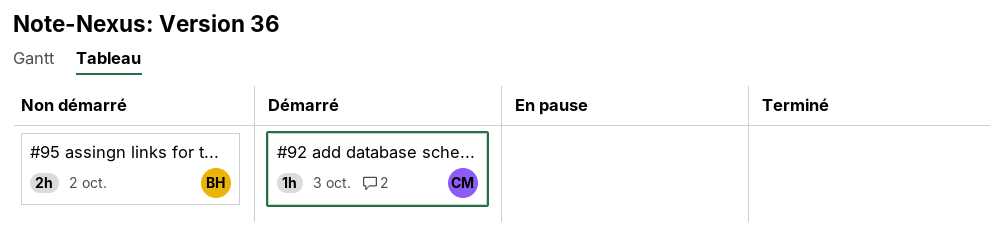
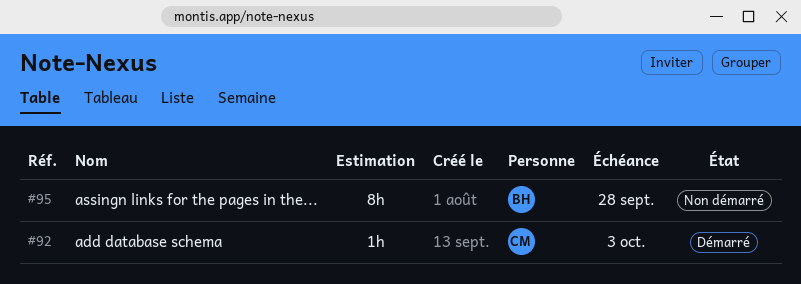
#95, estimate: 2h -> 8h
#95, due: Oct 2 -> Sep 28

